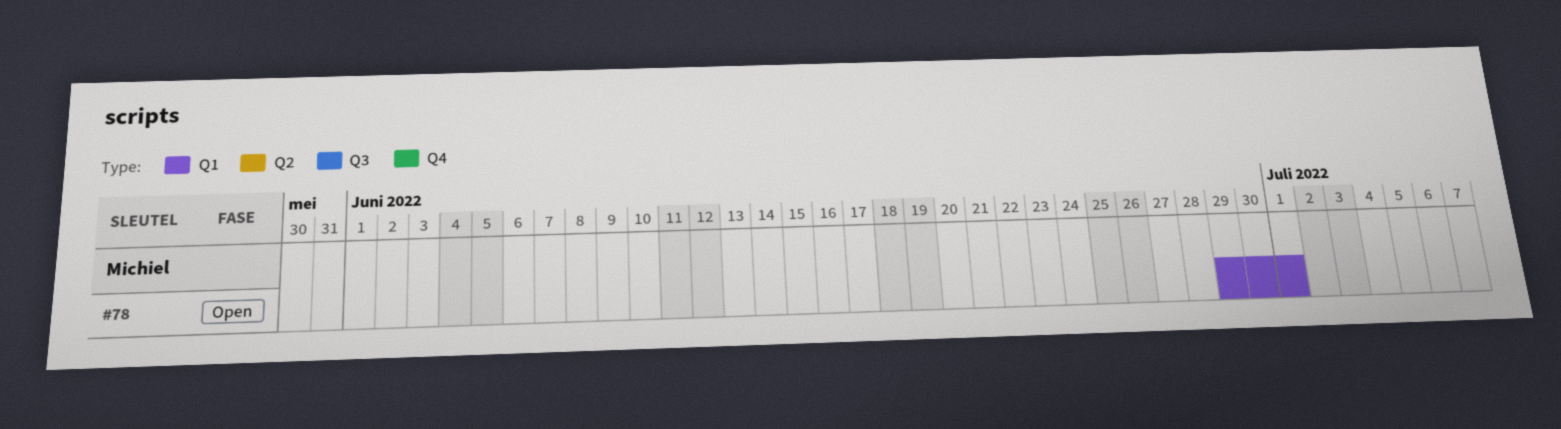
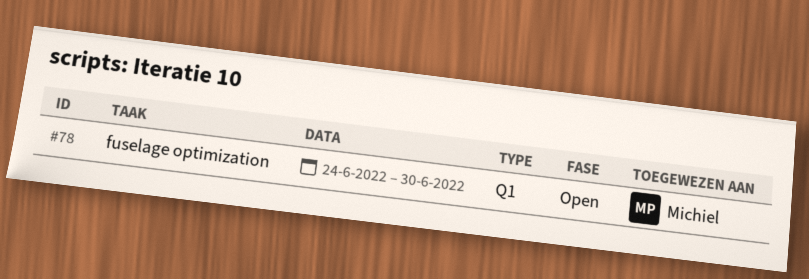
#78, start: Jun 29 -> Jun 24
#78, due: Jul 1 -> Jun 30

